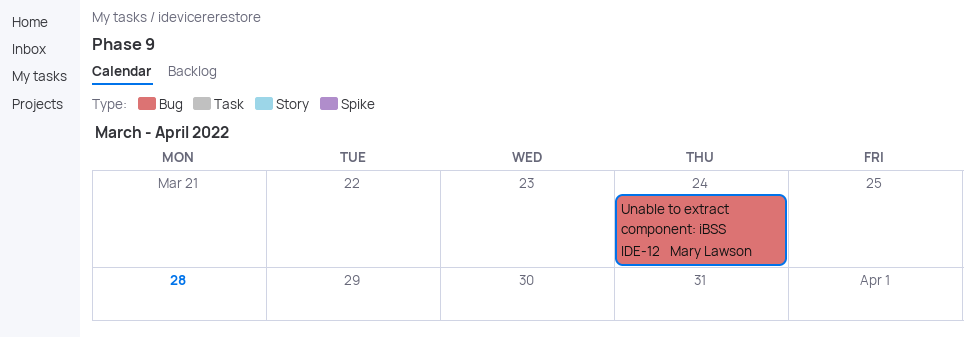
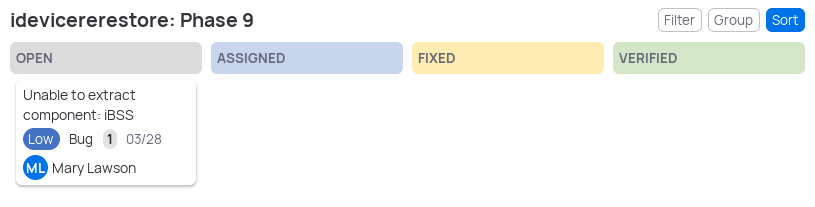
Unable to extract component: iBSS, due: Mar 24 -> Mar 28

